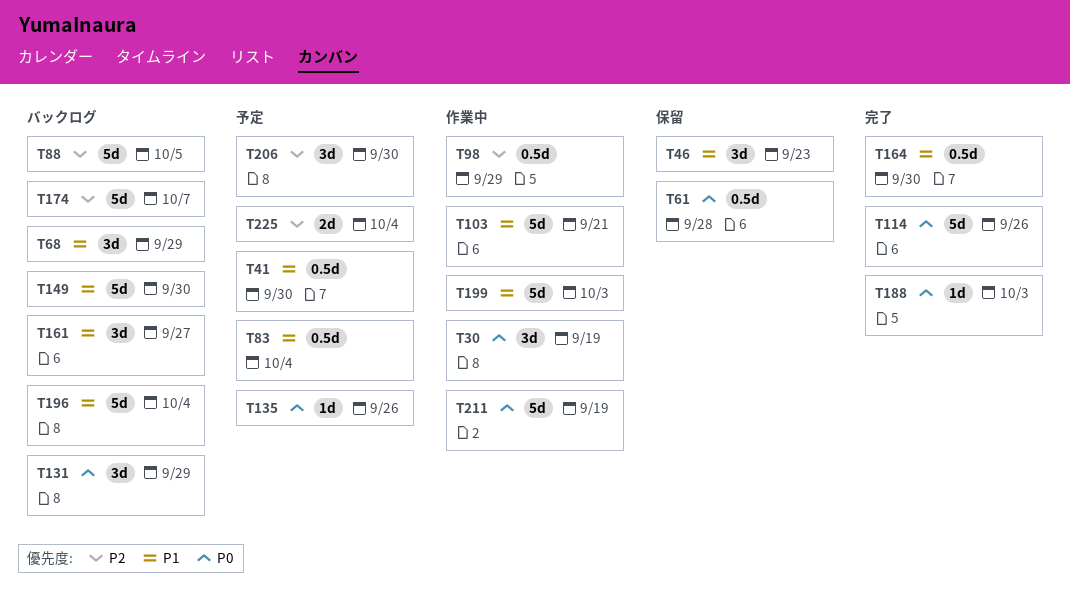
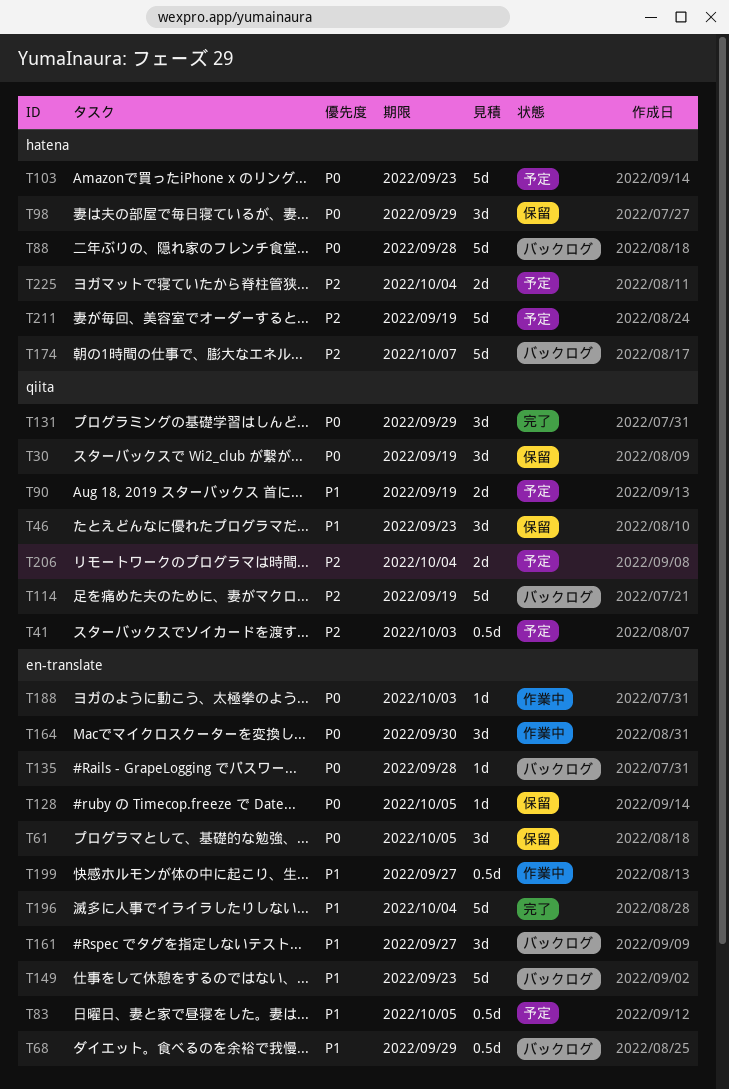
T30, status: 作業中 -> 保留
T41, priority: P1 -> P2
T41, due: Sep 30 -> Oct 3
T61, estimate: 0.5d -> 3d
T61, due: Sep 28 -> Oct 5
T68, estimate: 3d -> 0.5d
T83, due: Oct 4 -> Oct 5
T88, priority: P2 -> P0
T88, due: Oct 5 -> Sep 28
T90: none -> present
T98, status: 作業中 -> 保留
T98, priority: P2 -> P0
T98, estimate: 0.5d -> 3d
T103, status: 作業中 -> 予定
T103, priority: P1 -> P0
T103, due: Sep 21 -> Sep 23
T114, status: 完了 -> バックログ
T114, priority: P0 -> P2
T114, due: Sep 26 -> Sep 19
T128: none -> present
T131, status: バックログ -> 完了
T135, status: 予定 -> バックログ
T135, due: Sep 26 -> Sep 28
T149, due: Sep 30 -> Sep 23
T164, status: 完了 -> 作業中
T164, priority: P1 -> P0
T164, estimate: 0.5d -> 3d
T188, status: 完了 -> 作業中
T196, status: バックログ -> 完了
T199, estimate: 5d -> 0.5d
T199, due: Oct 3 -> Sep 27
T206, estimate: 3d -> 2d
T206, due: Sep 30 -> Oct 4
T211, status: 作業中 -> 予定
T211, priority: P0 -> P2

